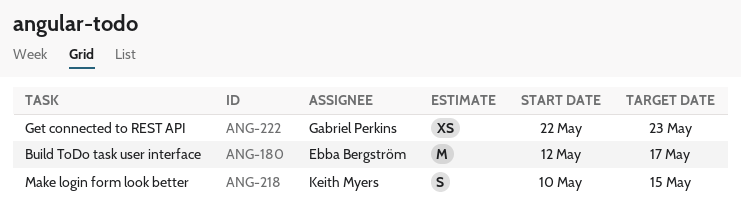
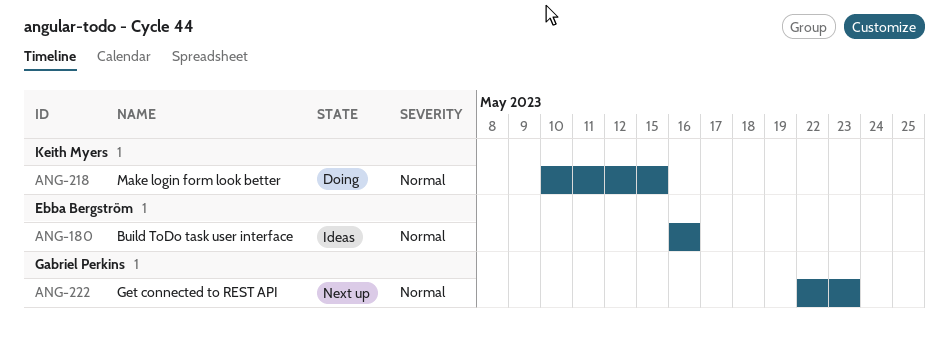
ANG-180, start: May 12 -> May 16
ANG-180, due: May 17 -> May 16

